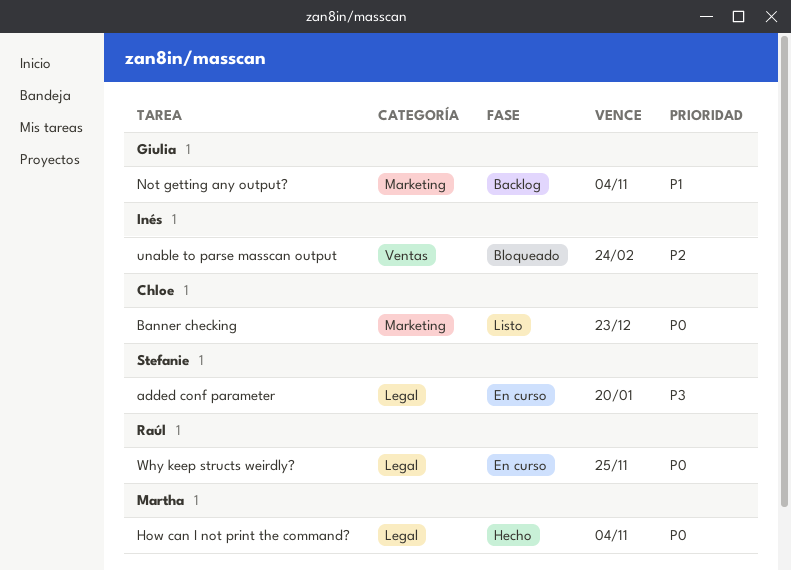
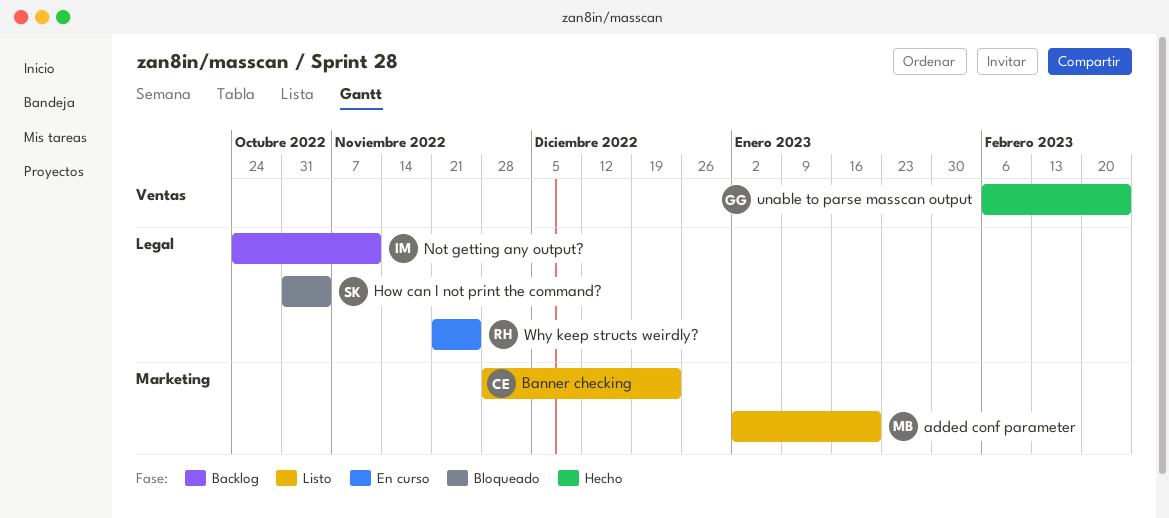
added conf parameter, status: En curso -> Listo
added conf parameter, owner: Stefanie -> Martha
added conf parameter, label: Legal -> Marketing
How can I not print the command?, status: Hecho -> Bloqueado
How can I not print the command?, owner: Martha -> Stefanie
Not getting any output?, owner: Giulia -> Inés
Not getting any output?, label: Marketing -> Legal
Not getting any output?, due: Nov 4 -> Nov 11
unable to parse masscan output, status: Bloqueado -> Hecho
unable to parse masscan output, owner: Inés -> Giulia

